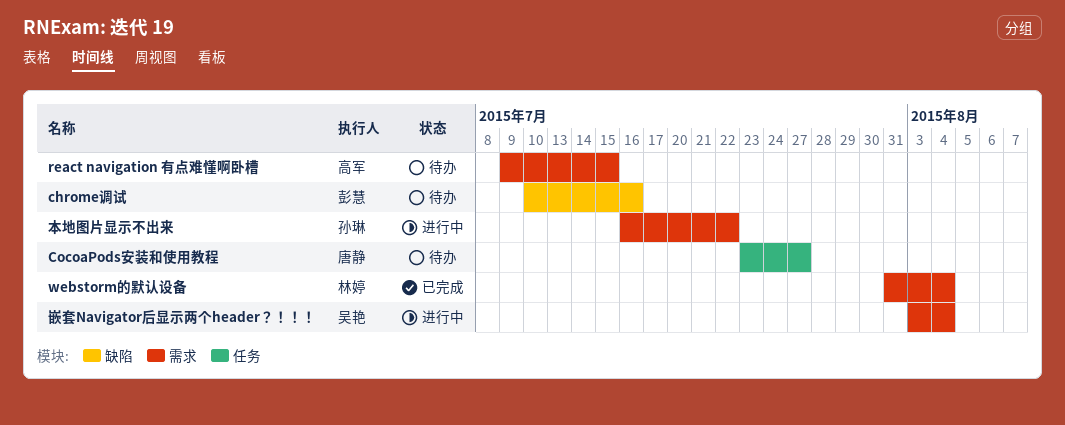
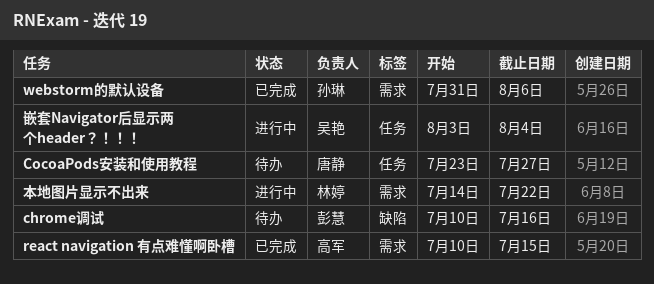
react navigation 有点难懂啊卧槽, status: 待办 -> 已完成
react navigation 有点难懂啊卧槽, start: Jul 9 -> Jul 10
webstorm的默认设备, owner: 林婷 -> 孙琳
webstorm的默认设备, due: Aug 4 -> Aug 6
嵌套Navigator后显示两个header？！！！, label: 需求 -> 任务
本地图片显示不出来, owner: 孙琳 -> 林婷
本地图片显示不出来, start: Jul 16 -> Jul 14

